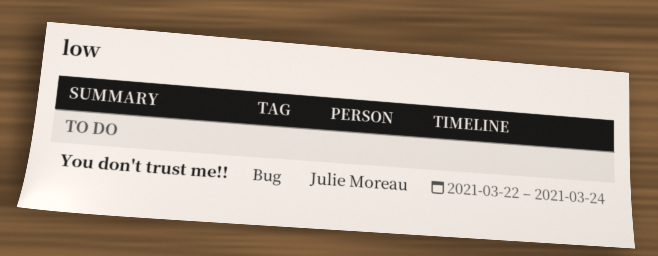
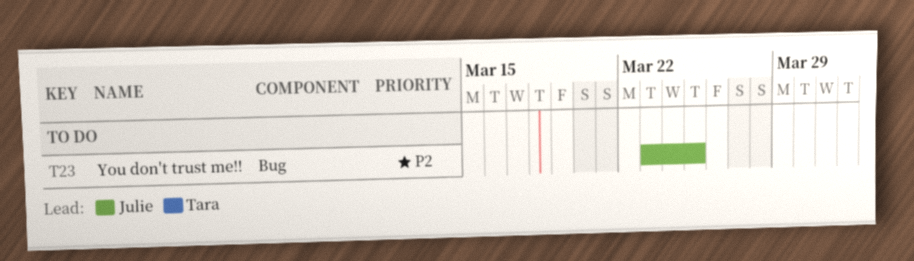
You don't trust me!!, start: Mar 22 -> Mar 23
You don't trust me!!, due: Mar 24 -> Mar 25

